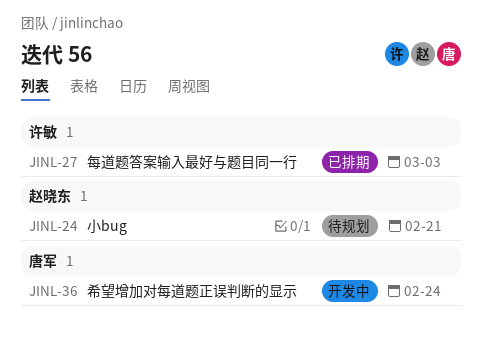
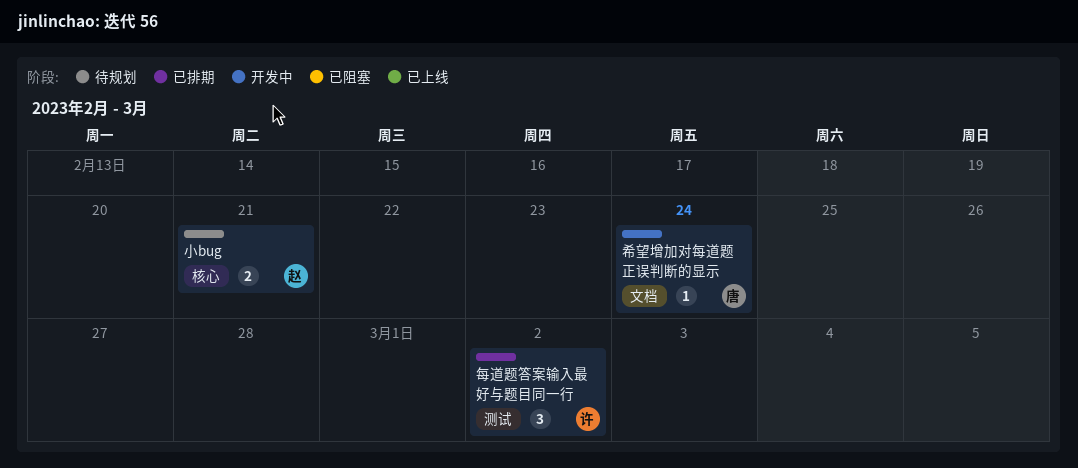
每道题答案输入最好与题目同一行, due: Mar 3 -> Mar 2

